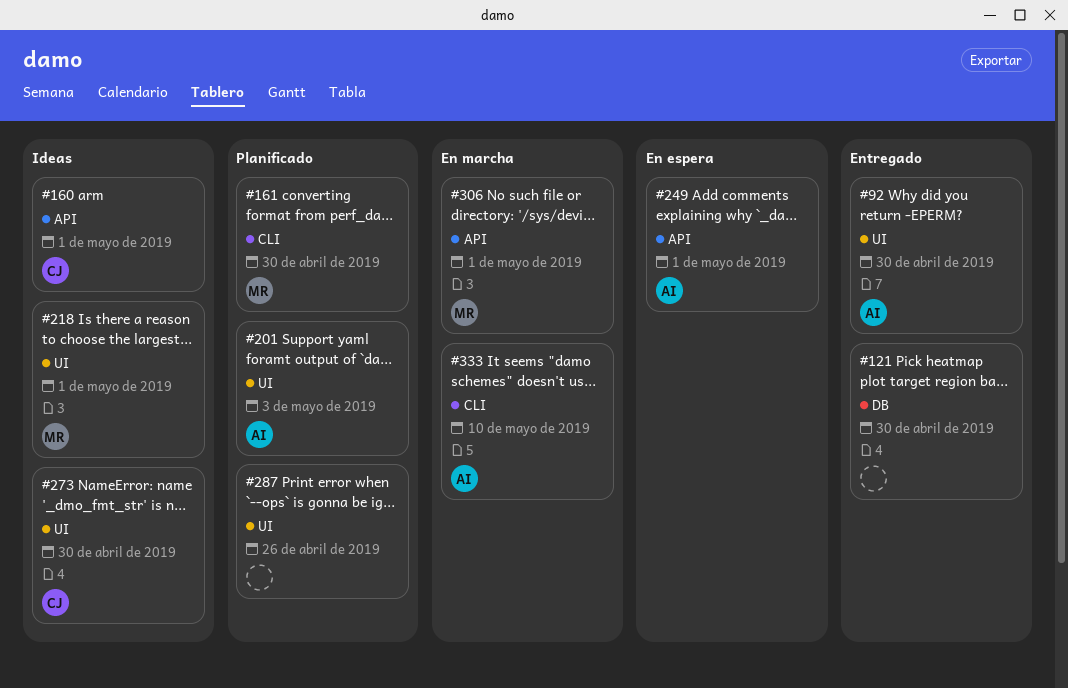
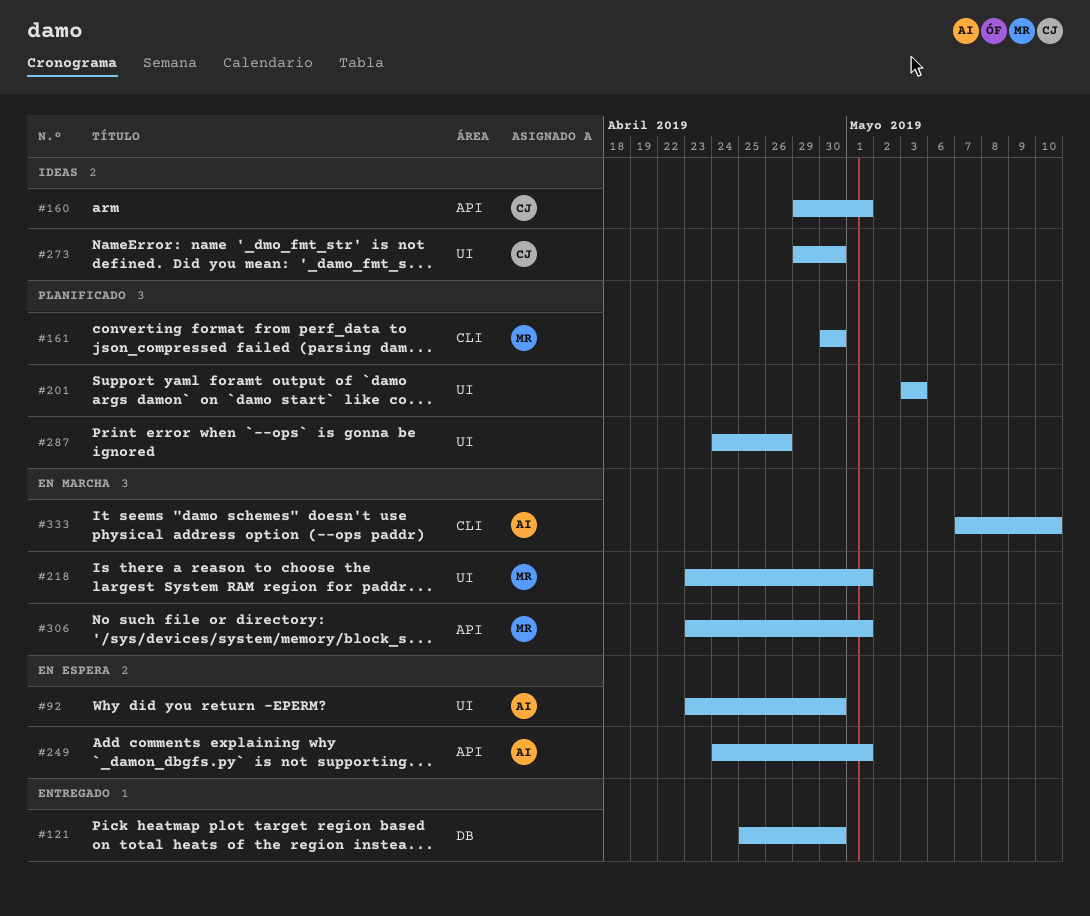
#92, status: Entregado -> En espera
#201, owner: AI -> none
#218, status: Ideas -> En marcha

